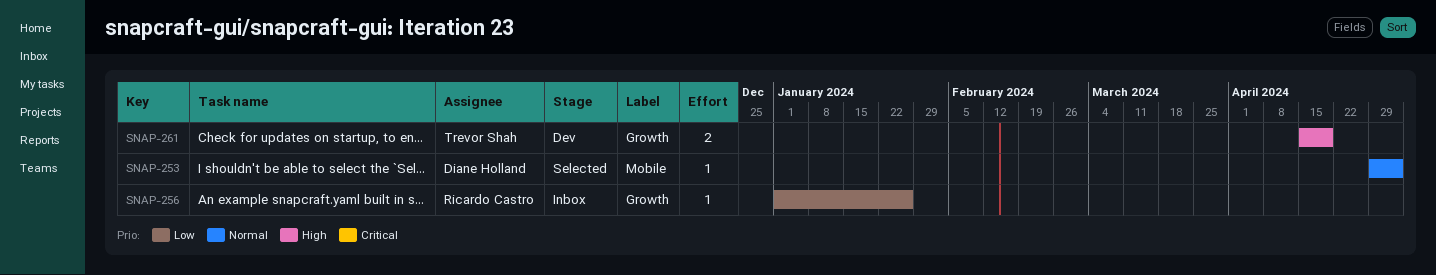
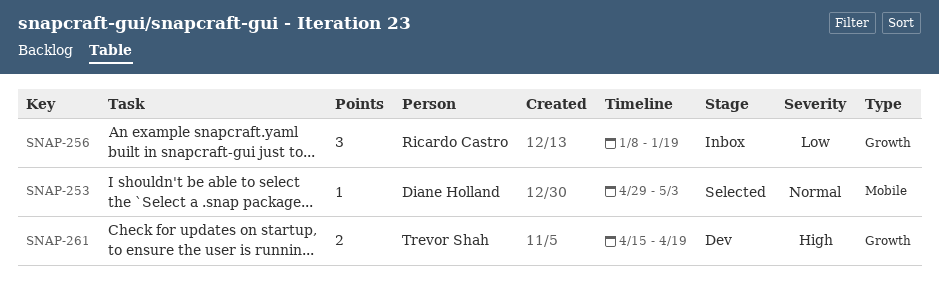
SNAP-256, estimate: 1 -> 3
SNAP-256, start: Jan 1 -> Jan 8
SNAP-256, due: Jan 26 -> Jan 19

